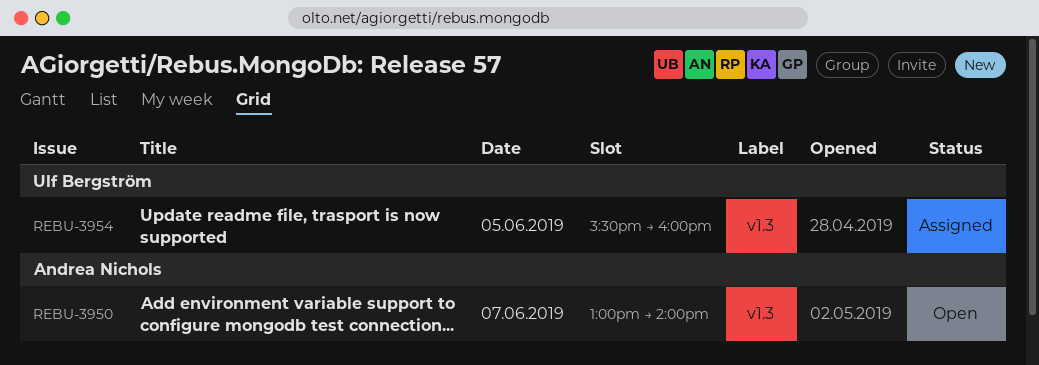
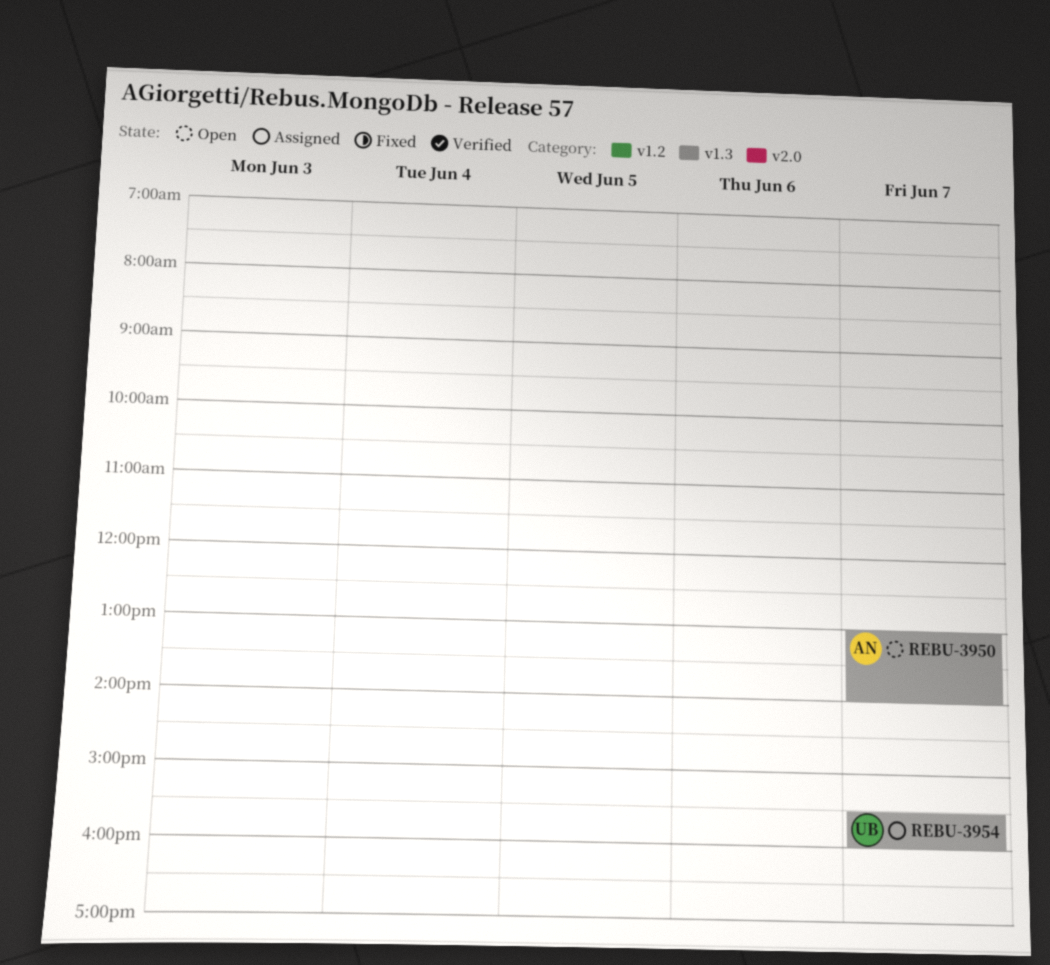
REBU-3954, day: Jun 5 -> Jun 7

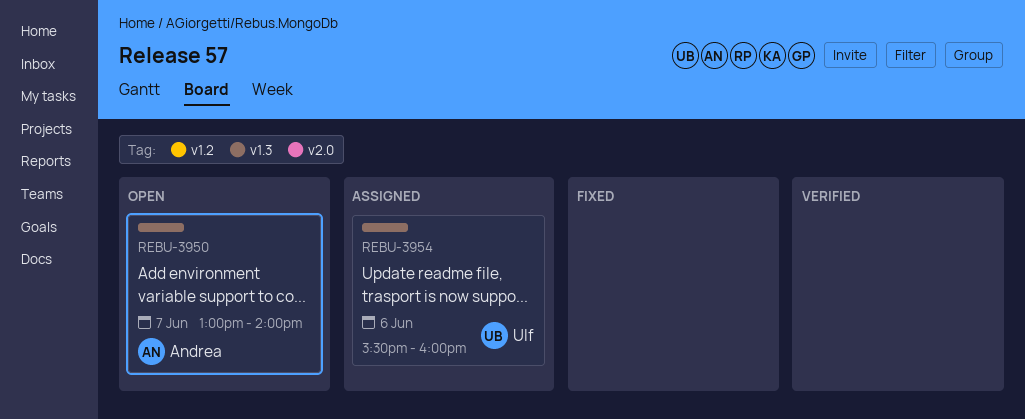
REBU-3954, day: Jun 7 -> Jun 6

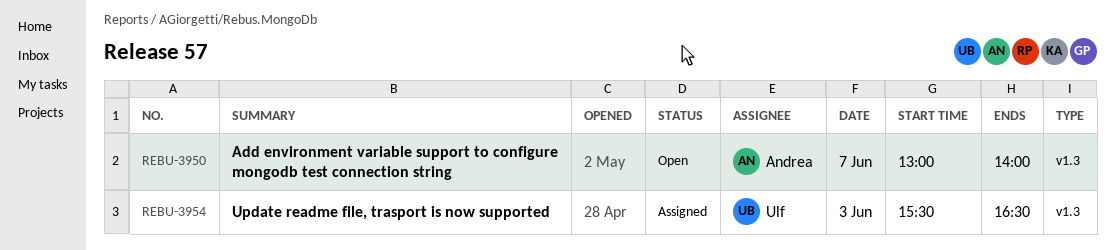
REBU-3954, day: Jun 6 -> Jun 3
REBU-3954, ends: 16:00 -> 16:30

